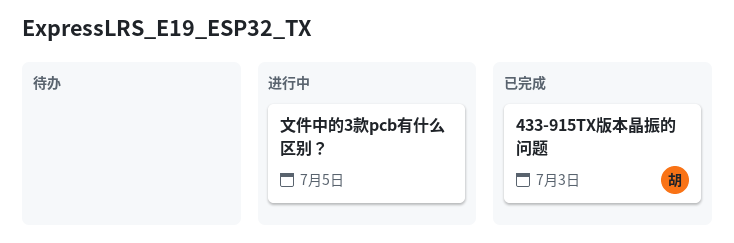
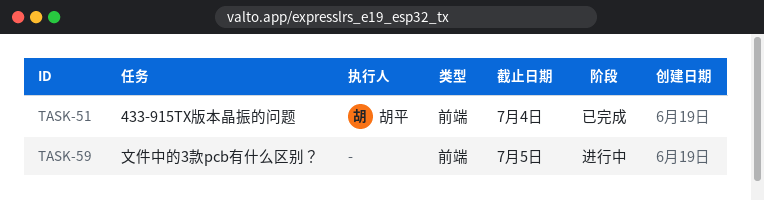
433-915TX版本晶振的问题, due: Jul 3 -> Jul 4

